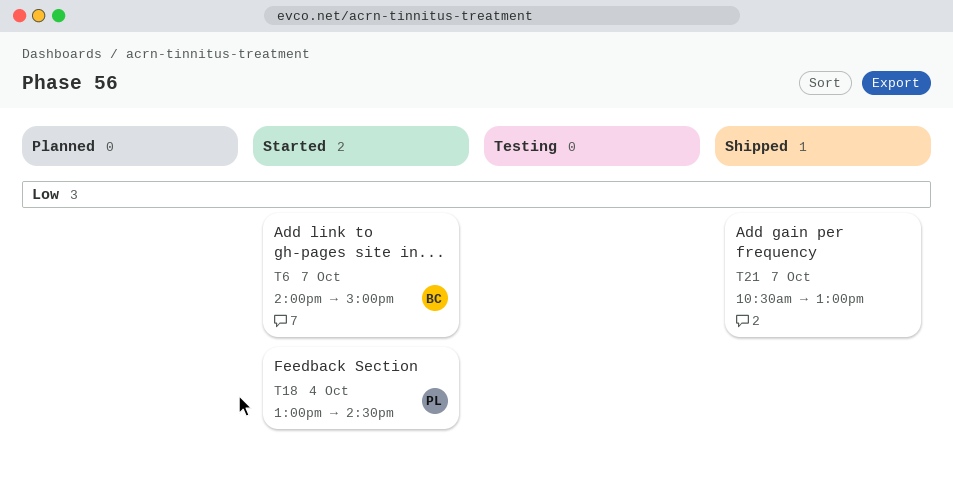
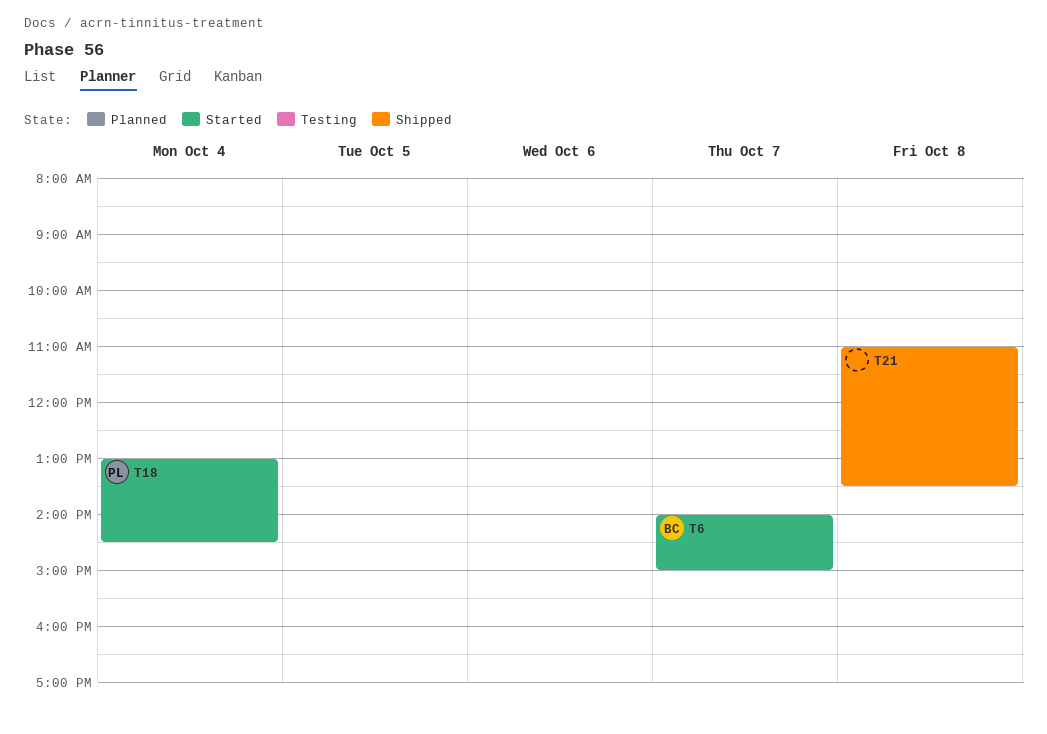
T21, day: Oct 7 -> Oct 8
T21, begins: 10:30 -> 11:00
T21, ends: 13:00 -> 13:30

